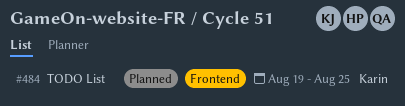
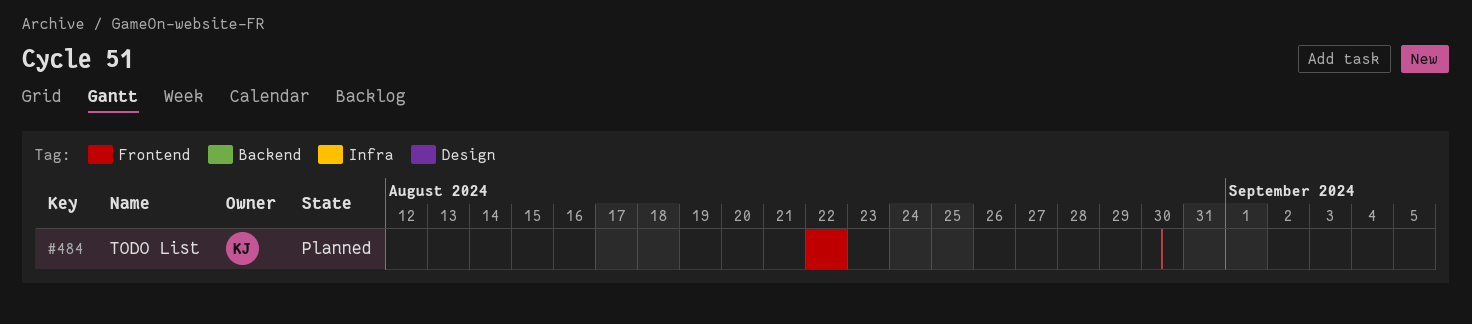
#484, start: Aug 19 -> Aug 22
#484, due: Aug 25 -> Aug 22

